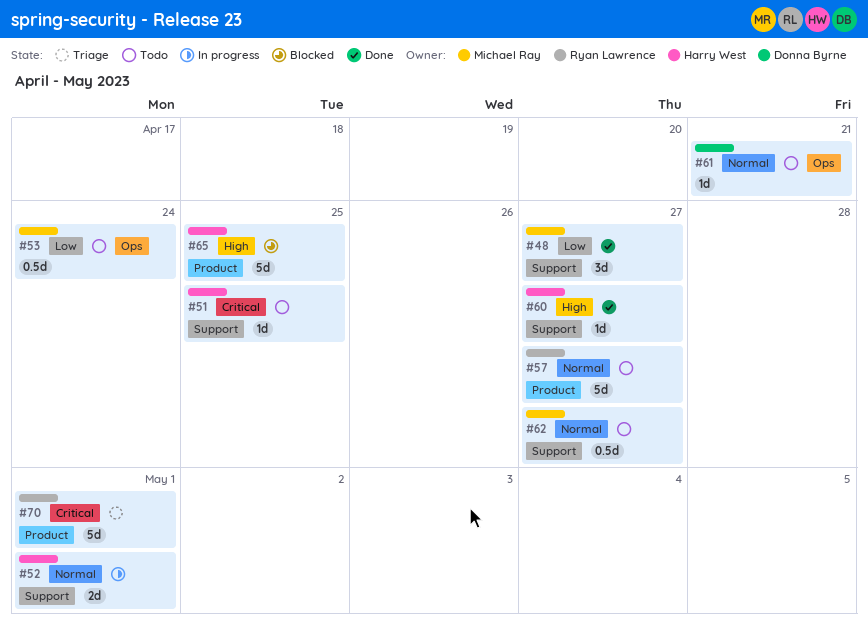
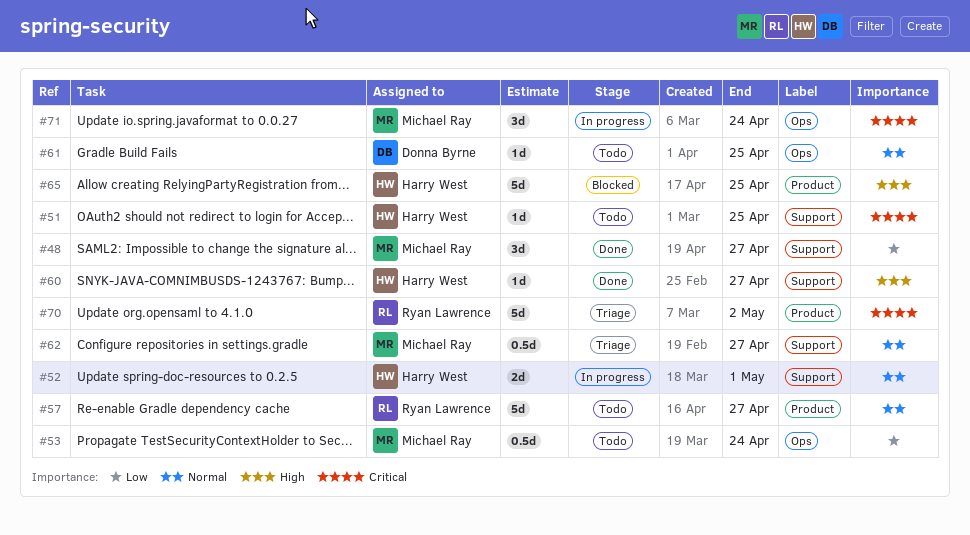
#61, due: Apr 21 -> Apr 25
#62, status: Todo -> Triage
#70, due: May 1 -> May 2
#71: none -> present

